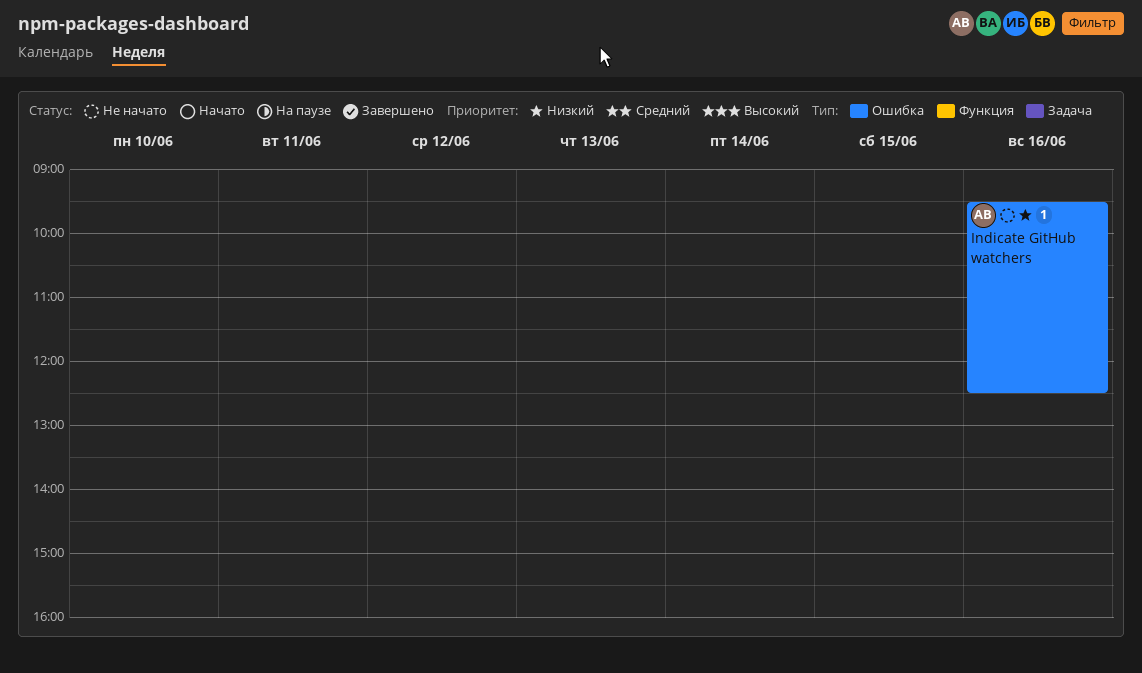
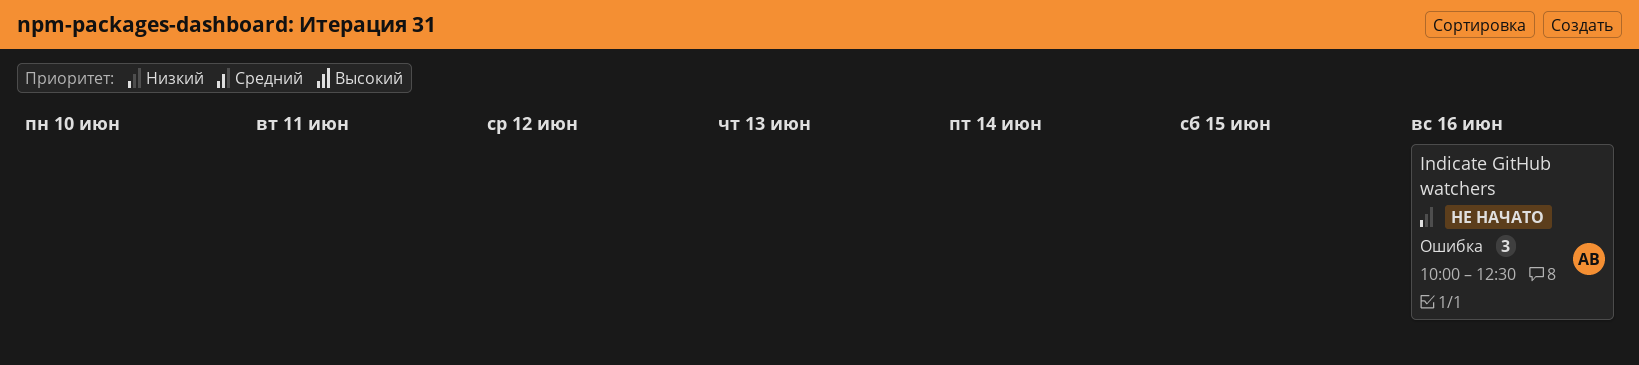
Indicate GitHub watchers, estimate: 1 -> 3
Indicate GitHub watchers, begins: 09:30 -> 10:00

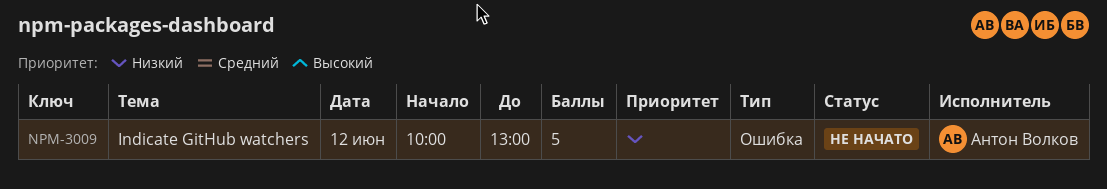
Indicate GitHub watchers, estimate: 3 -> 5
Indicate GitHub watchers, day: Jun 16 -> Jun 12
Indicate GitHub watchers, ends: 12:30 -> 13:00

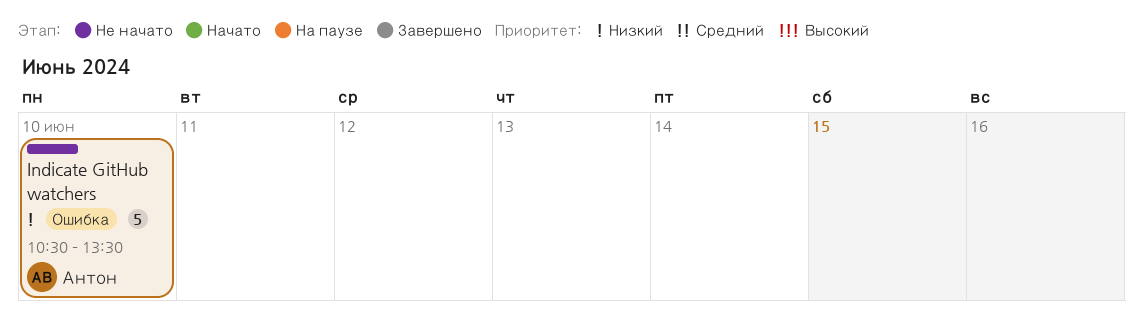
Indicate GitHub watchers, day: Jun 12 -> Jun 10
Indicate GitHub watchers, begins: 10:00 -> 10:30
Indicate GitHub watchers, ends: 13:00 -> 13:30

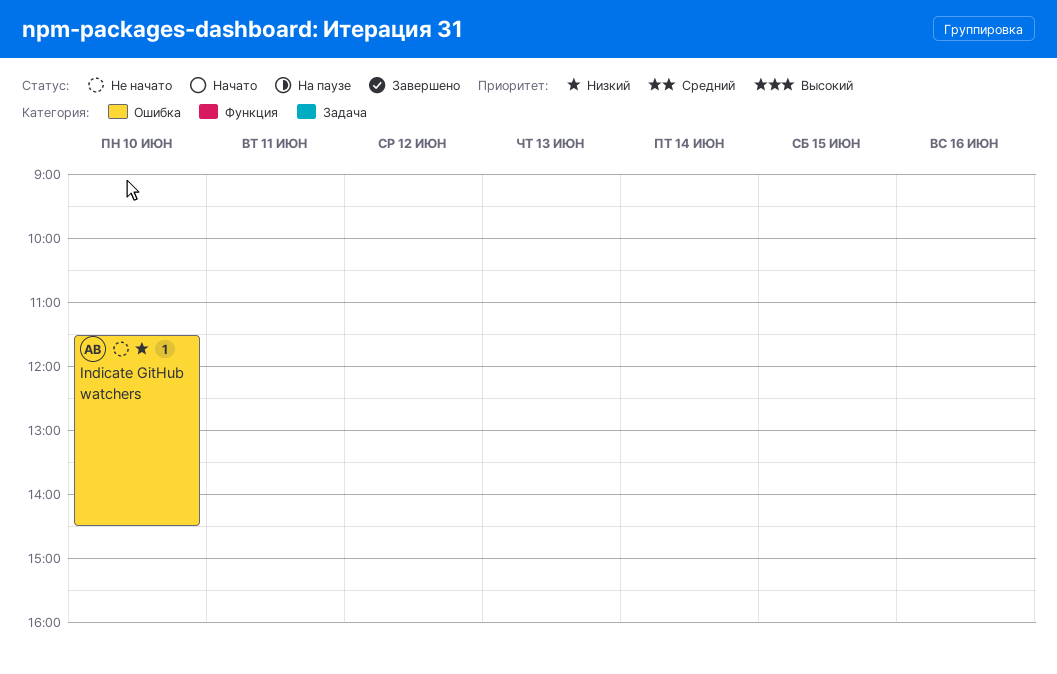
Indicate GitHub watchers, estimate: 5 -> 1
Indicate GitHub watchers, begins: 10:30 -> 11:30
Indicate GitHub watchers, ends: 13:30 -> 14:30

